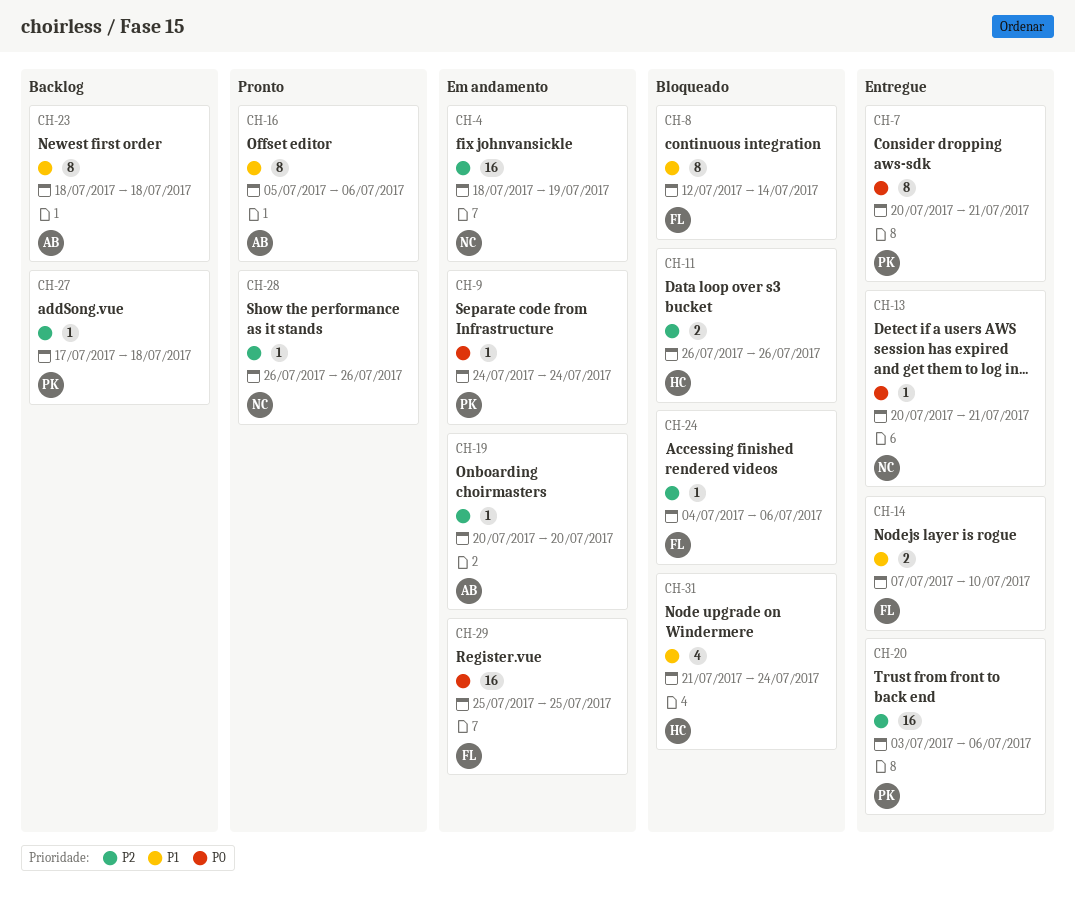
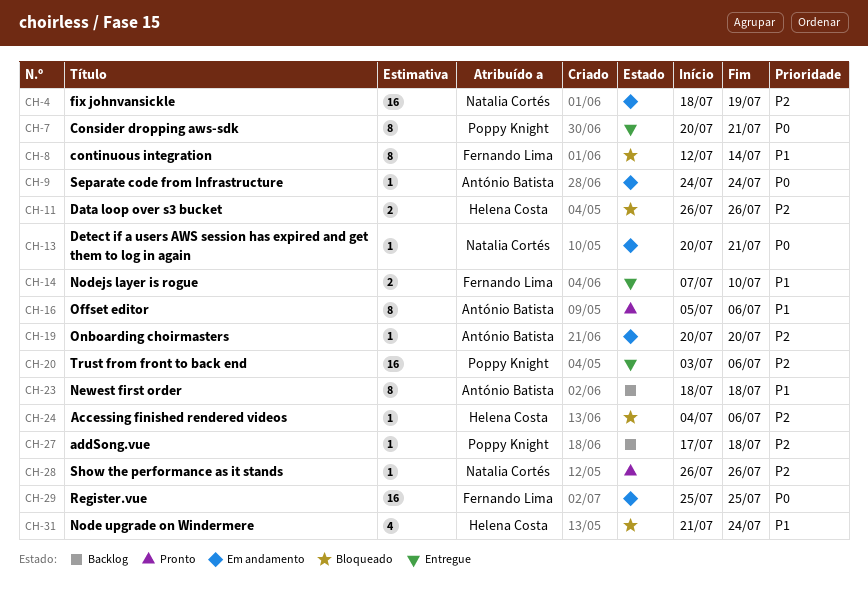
CH-9, owner: Poppy Knight -> António Batista
CH-13, status: Entregue -> Em andamento
CH-24, owner: Fernando Lima -> Helena Costa

